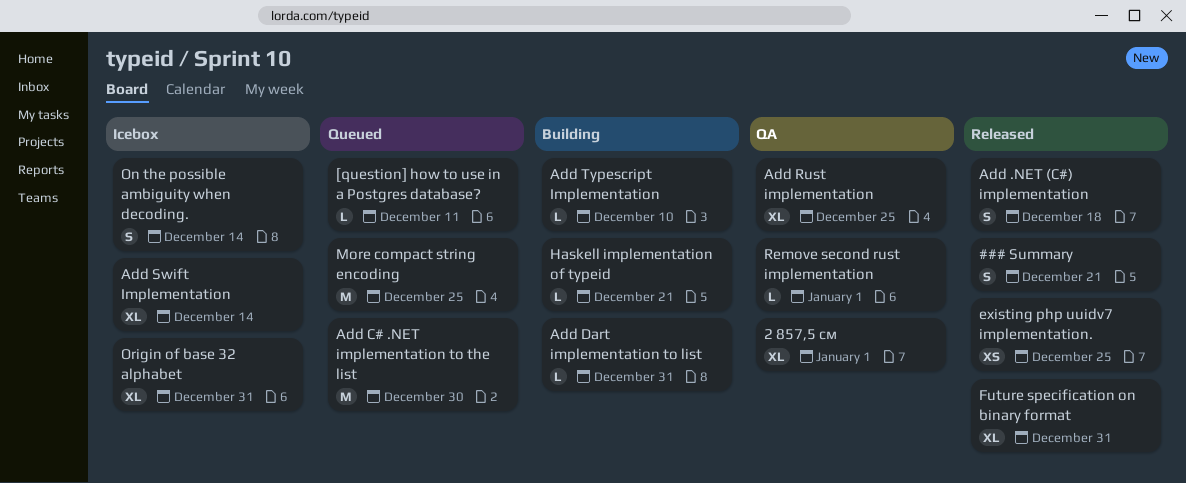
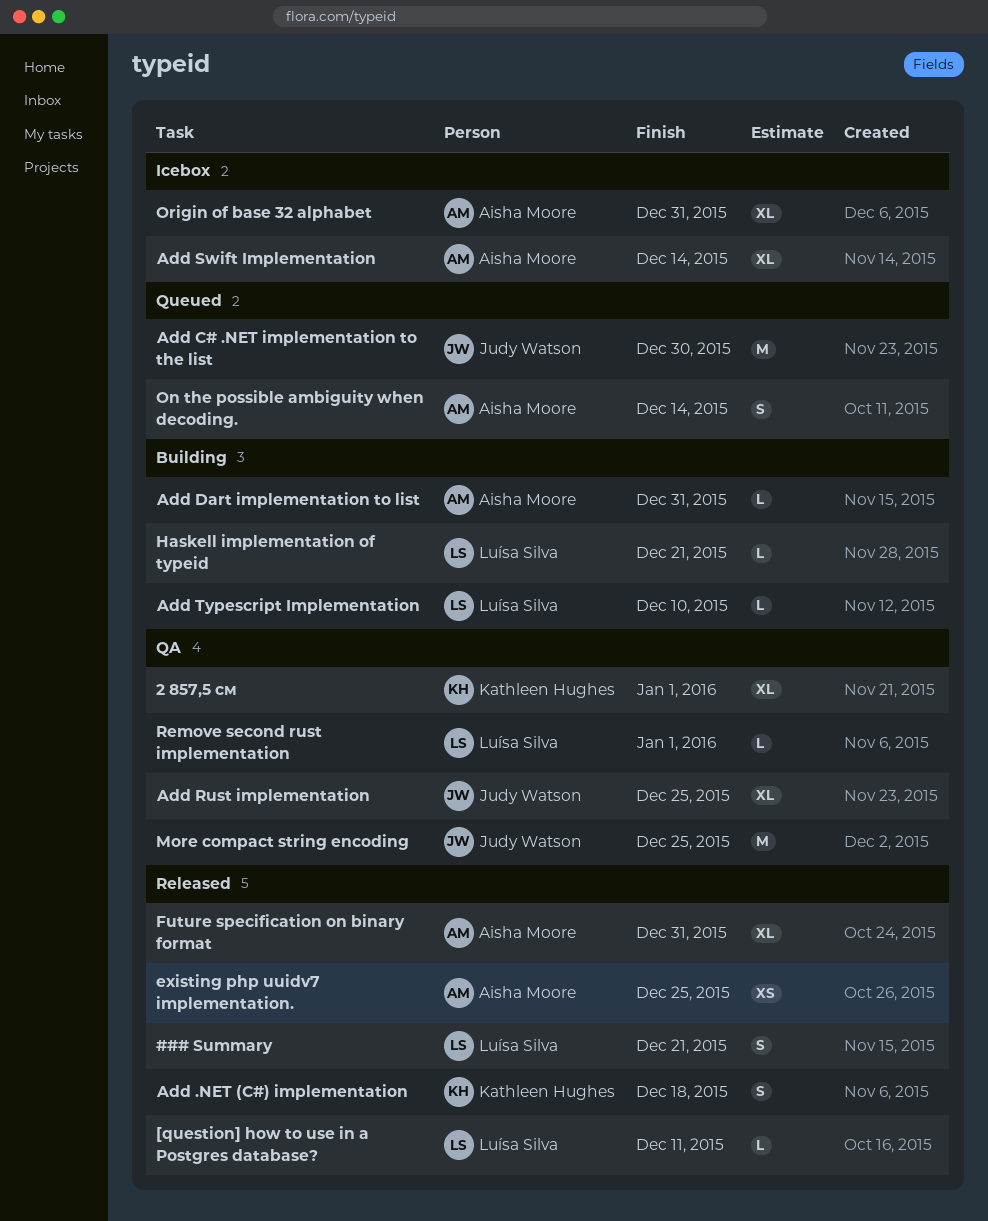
[question] how to use in a Postgres database?, status: Queued -> Released
More compact string encoding, status: Queued -> QA
On the possible ambiguity when decoding., status: Icebox -> Queued

